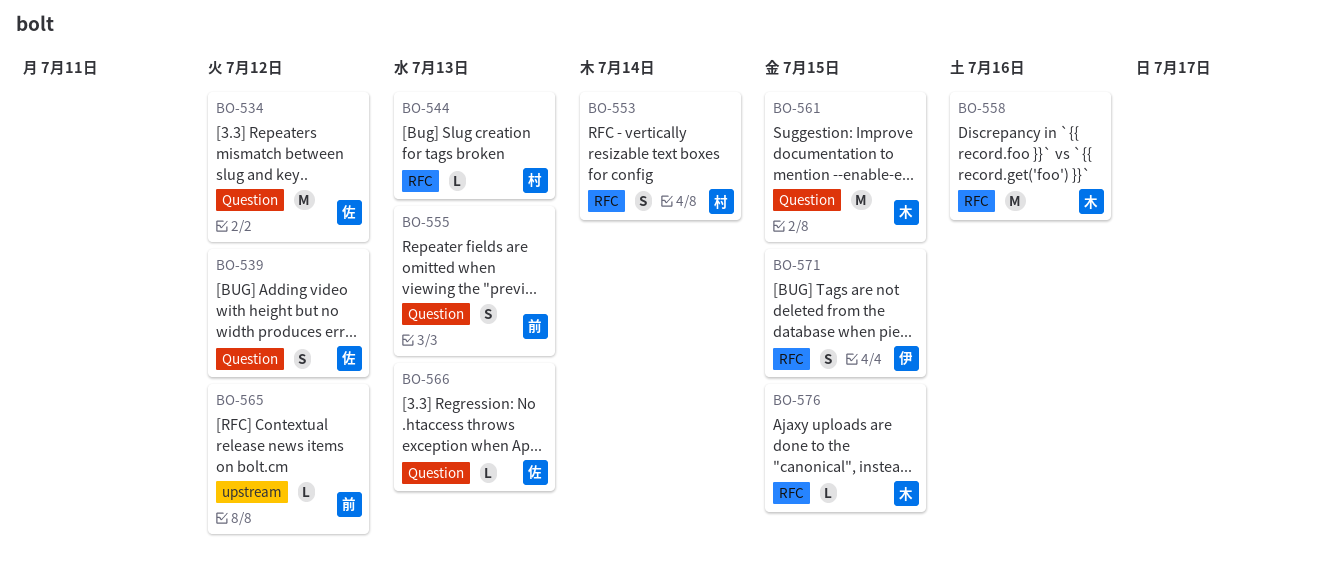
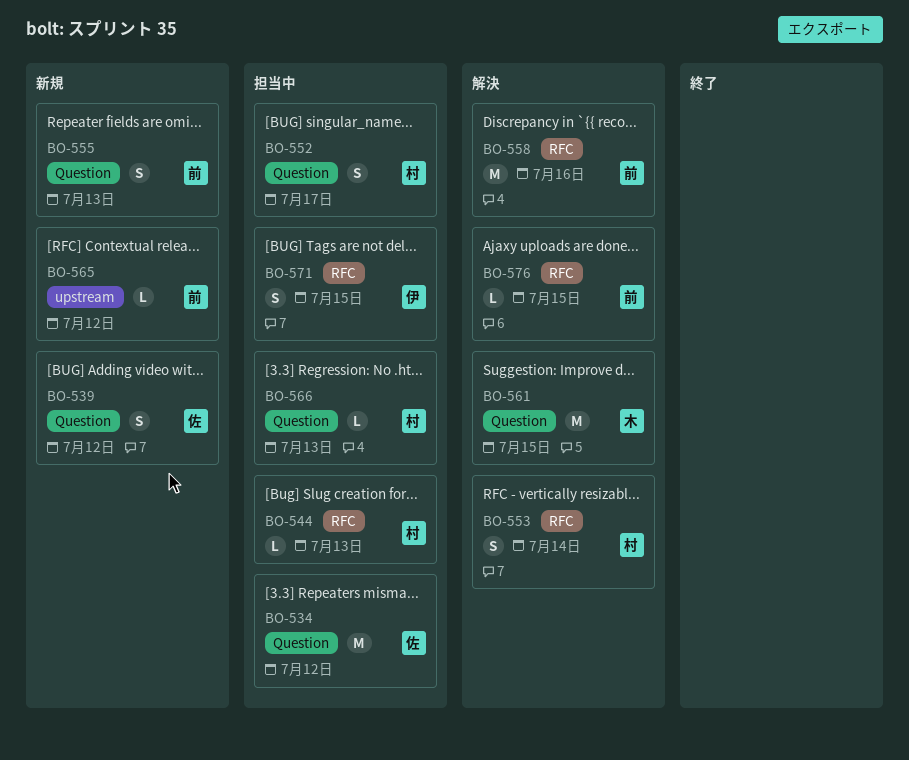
BO-552: none -> present
BO-558, owner: 木 -> 前
BO-566, owner: 佐 -> 村
BO-576, owner: 木 -> 前

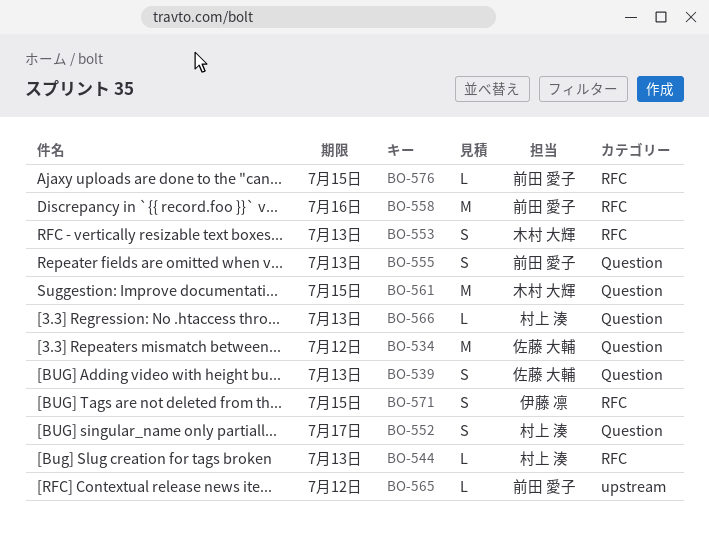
BO-539, due: Jul 12 -> Jul 13
BO-553, owner: 村上 湊 -> 木村 大輝
BO-553, due: Jul 14 -> Jul 13

